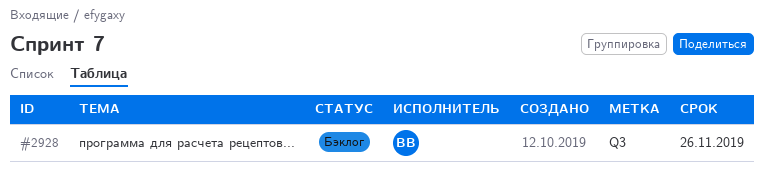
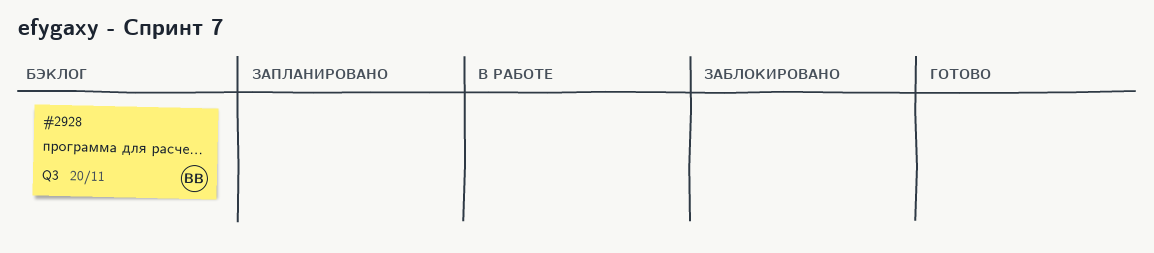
#2928, due: Nov 26 -> Nov 20

